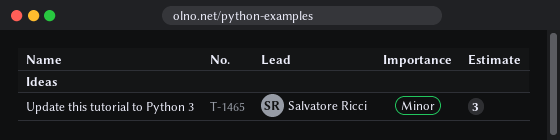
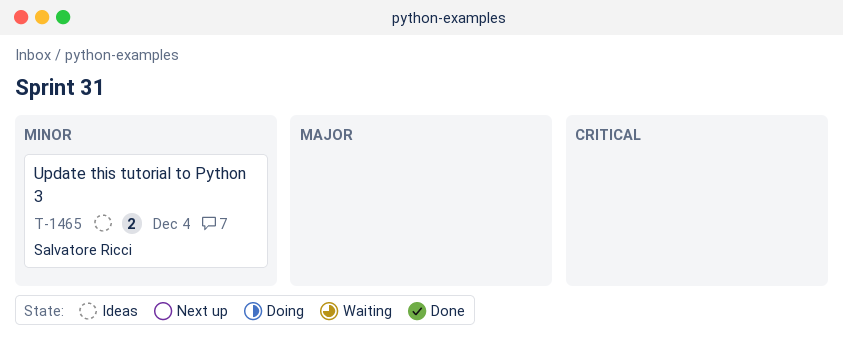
T-1465, estimate: 3 -> 2

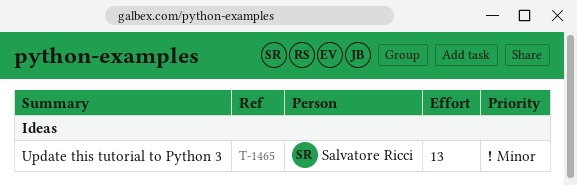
T-1465, estimate: 2 -> 13

